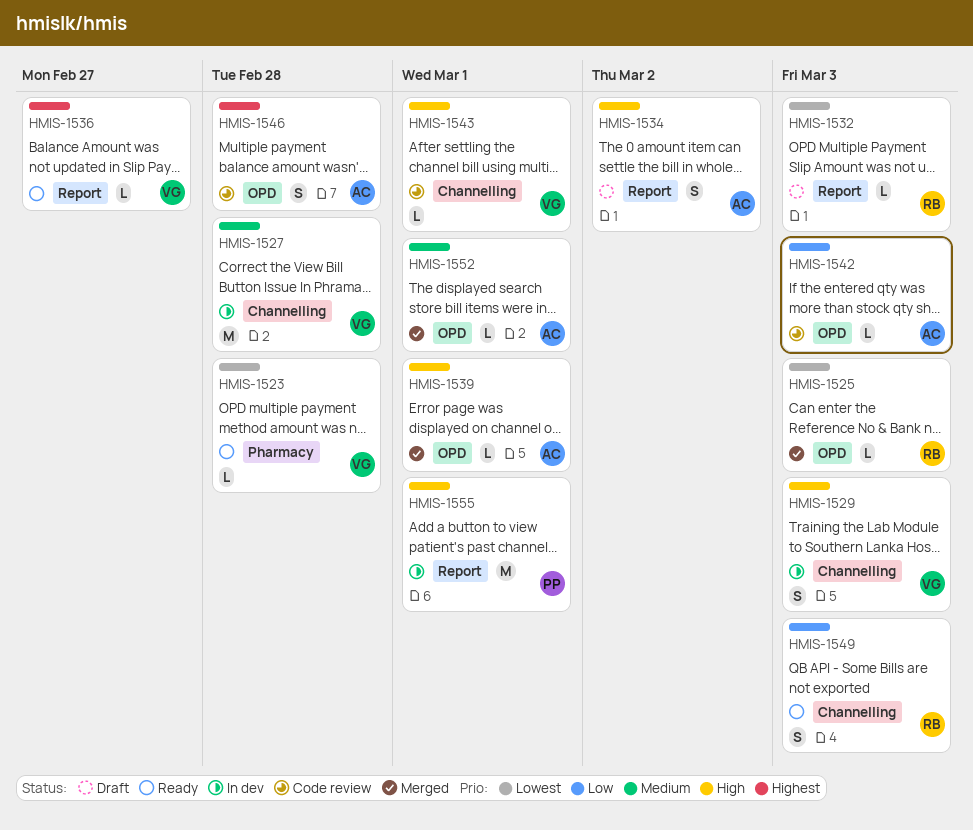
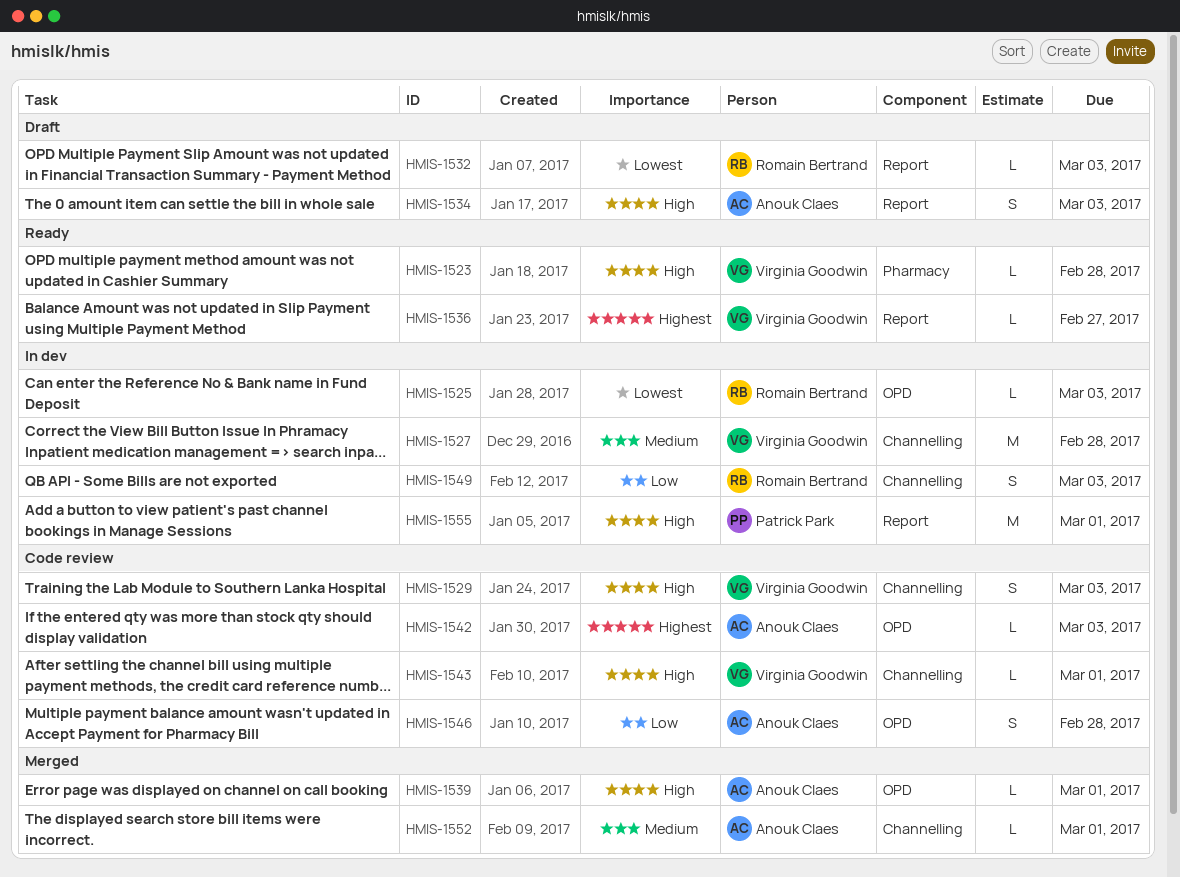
HMIS-1523, priority: Lowest -> High
HMIS-1525, status: Merged -> In dev
HMIS-1529, status: In dev -> Code review
HMIS-1534, due: Mar 2 -> Mar 3
HMIS-1542, priority: Low -> Highest
HMIS-1546, priority: Highest -> Low
HMIS-1549, status: Ready -> In dev
HMIS-1552, label: OPD -> Channelling

